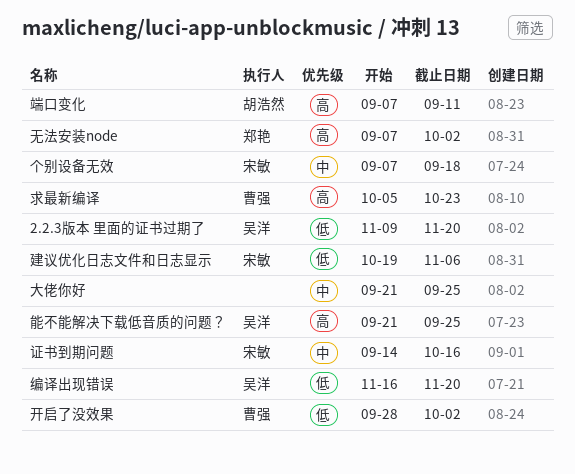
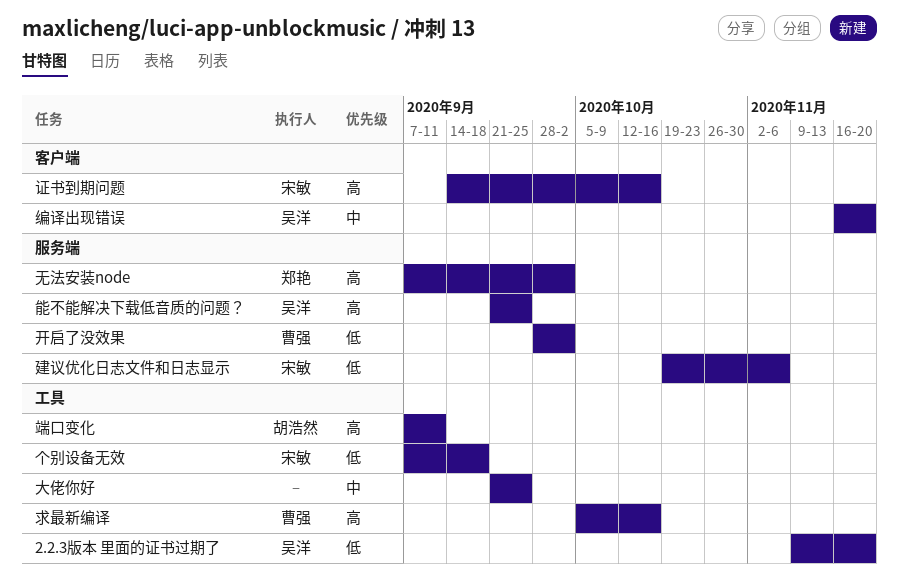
个别设备无效, priority: 中 -> 低
求最新编译, due: Oct 23 -> Oct 16
编译出现错误, priority: 低 -> 中
证书到期问题, priority: 中 -> 高

